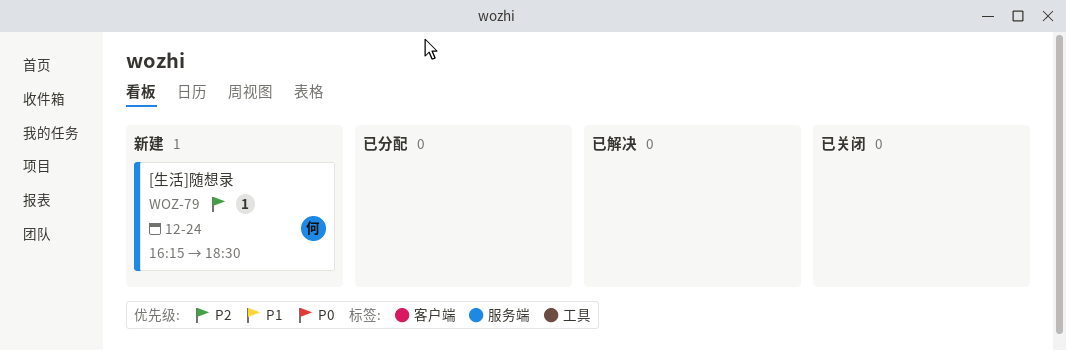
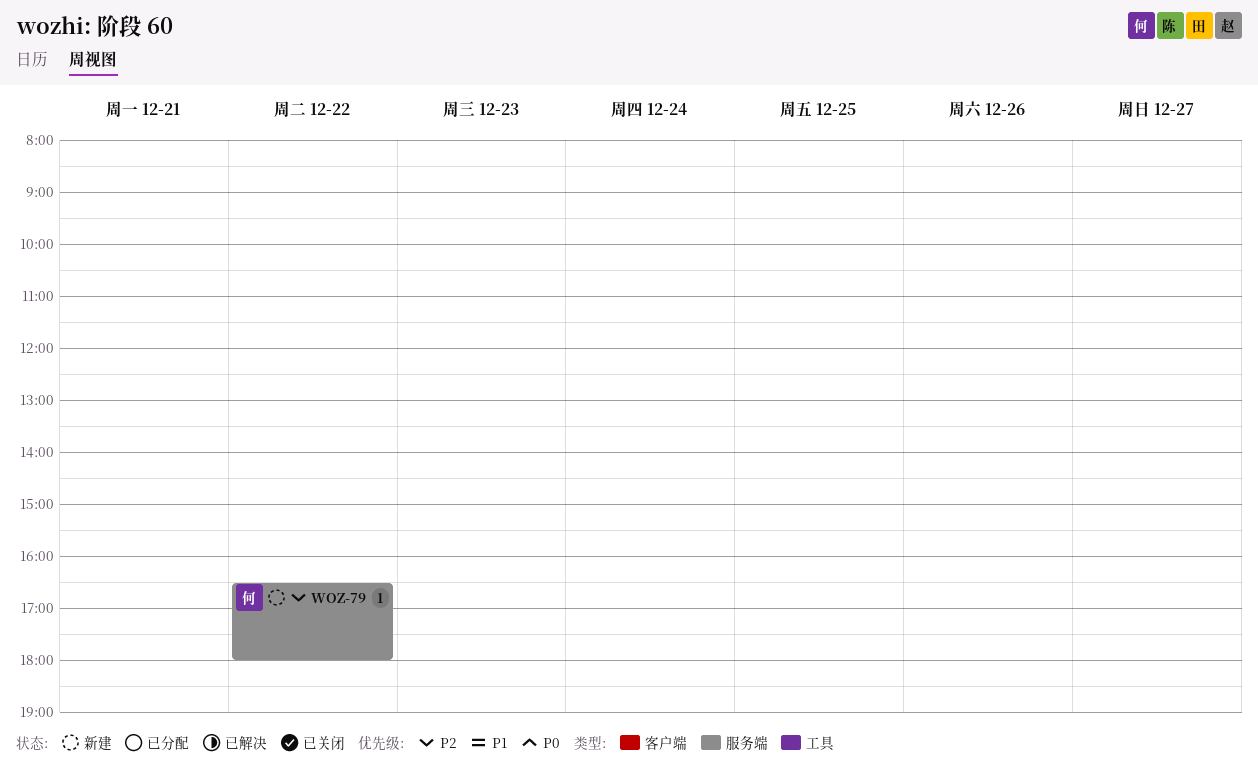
WOZ-79, day: Dec 24 -> Dec 22
WOZ-79, begins: 16:15 -> 16:30
WOZ-79, ends: 18:30 -> 18:00

